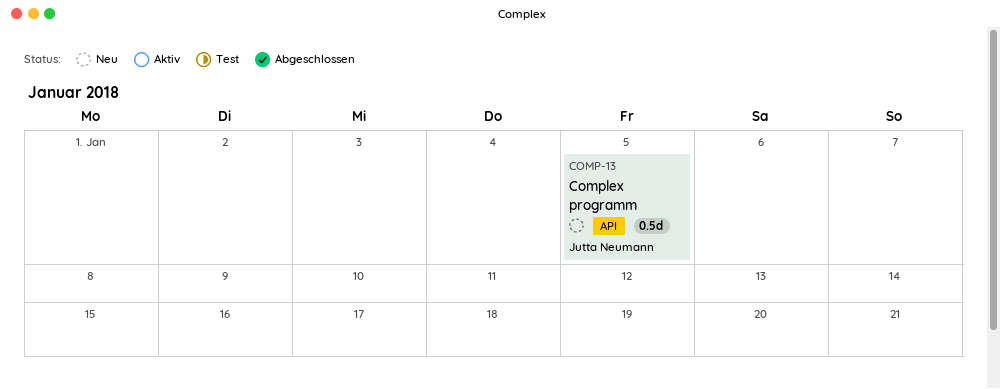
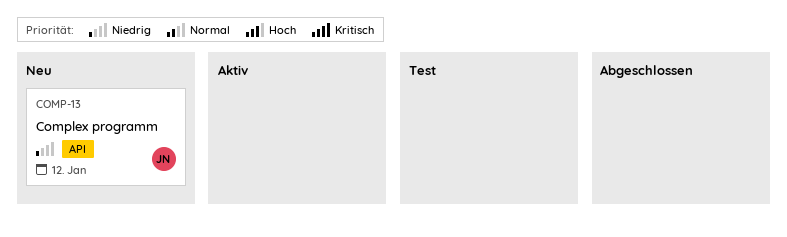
COMP-13, due: Jan 5 -> Jan 12

